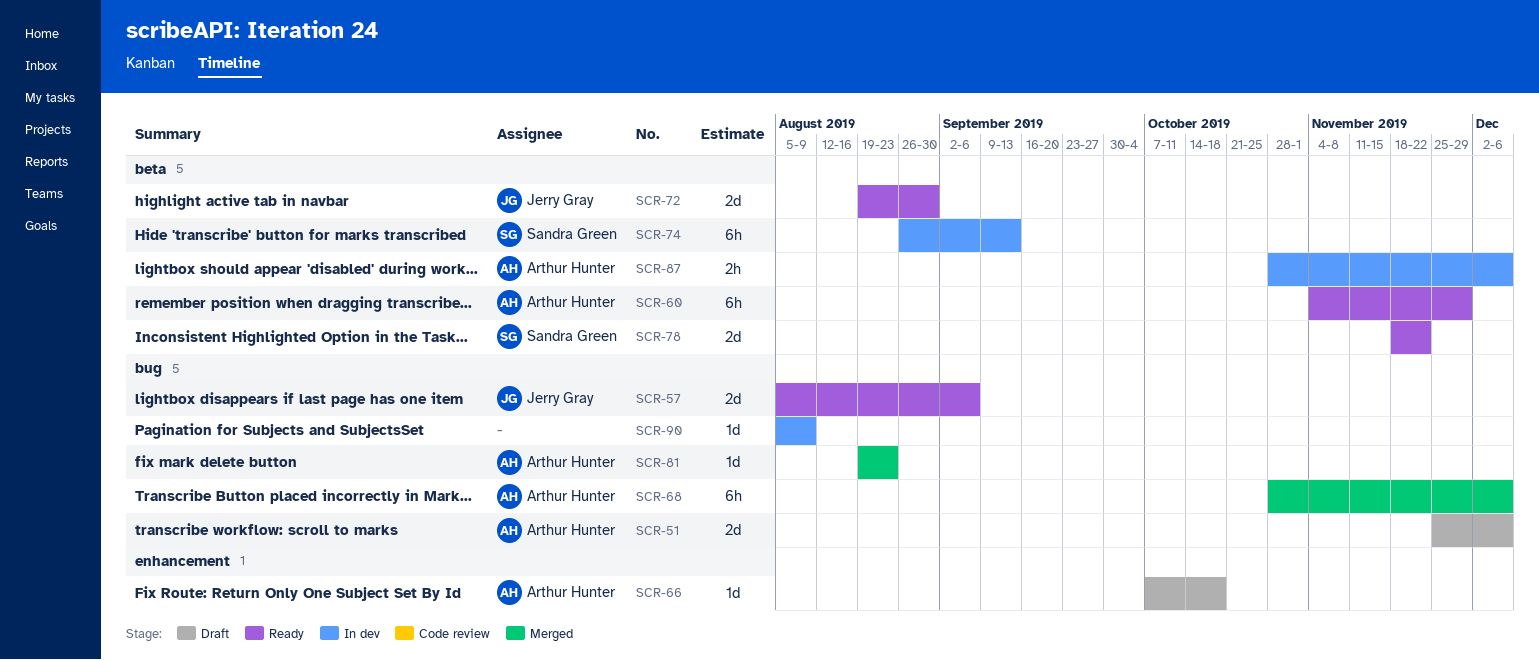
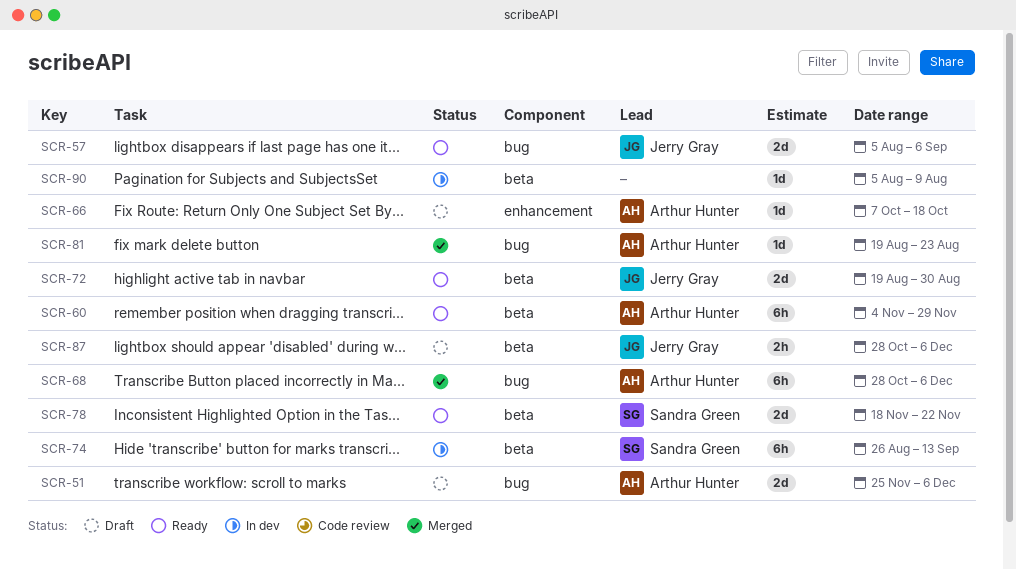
SCR-87, status: In dev -> Draft
SCR-87, owner: Arthur Hunter -> Jerry Gray
SCR-90, label: bug -> beta

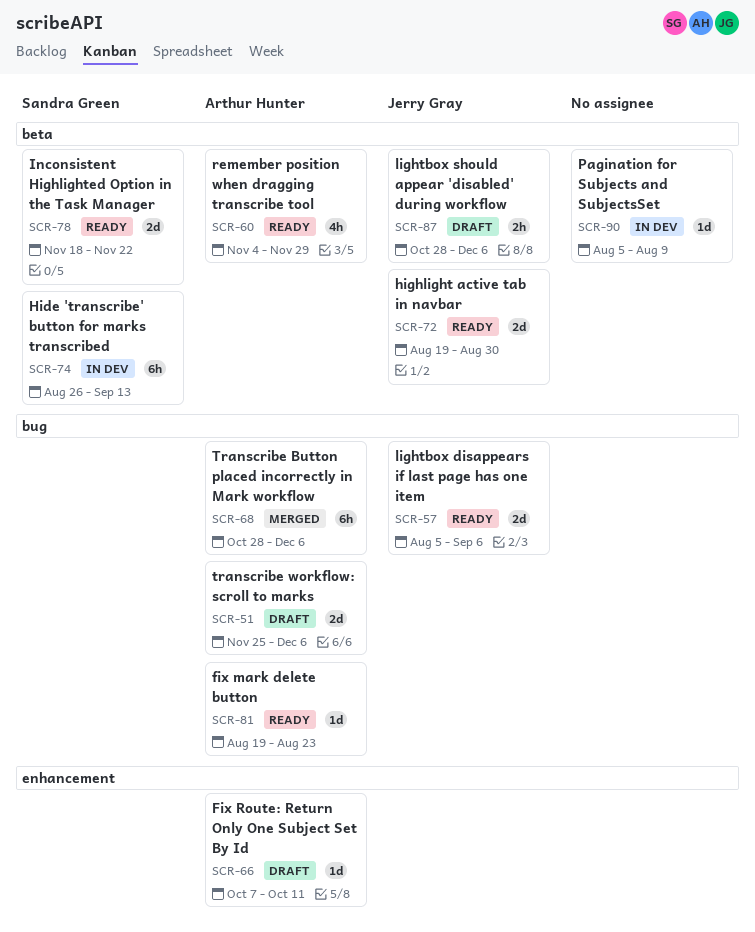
SCR-60, estimate: 6h -> 4h
SCR-66, due: Oct 18 -> Oct 11
SCR-81, status: Merged -> Ready

